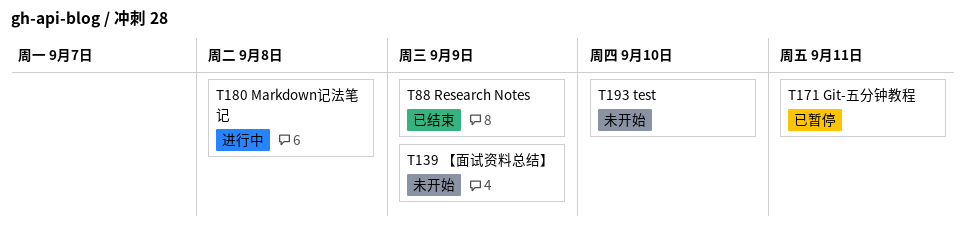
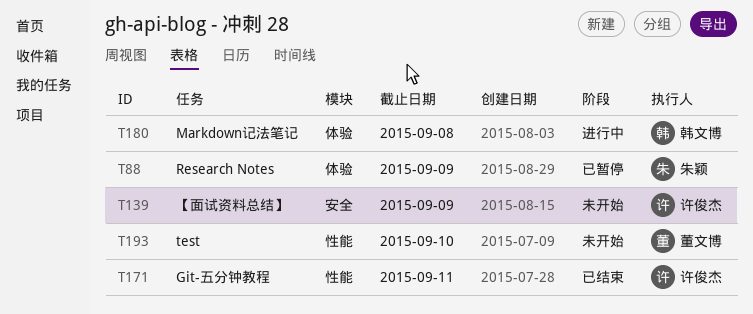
T88, status: 已结束 -> 已暂停
T171, status: 已暂停 -> 已结束

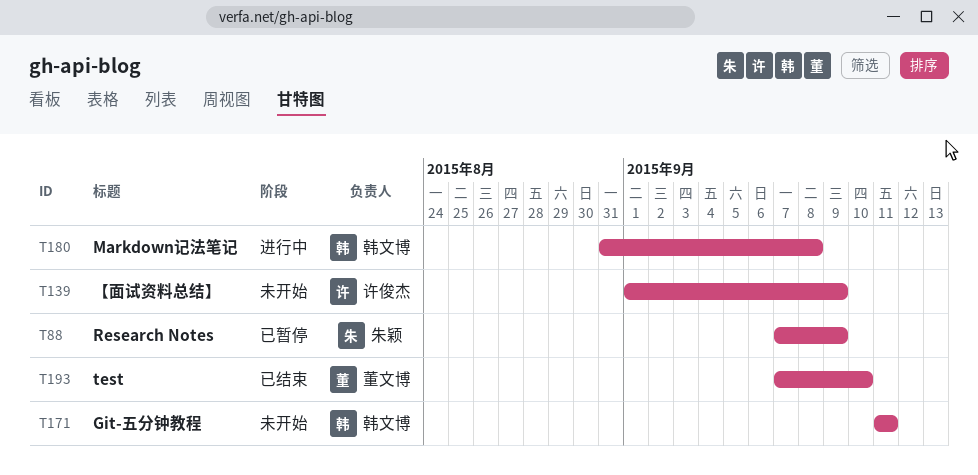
T171, status: 已结束 -> 未开始
T171, owner: 许俊杰 -> 韩文博
T193, status: 未开始 -> 已结束

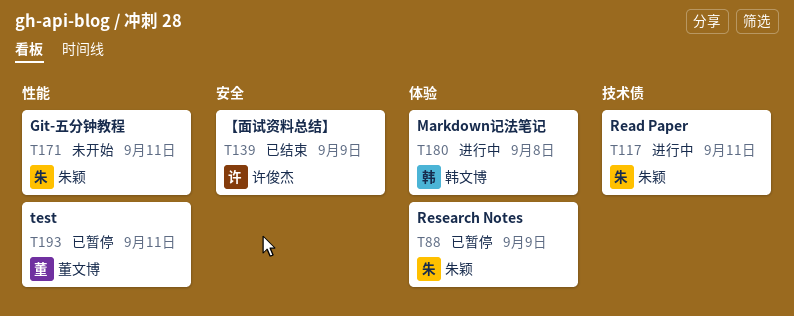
T117: none -> present
T139, status: 未开始 -> 已结束
T171, owner: 韩文博 -> 朱颖
T193, status: 已结束 -> 已暂停
T193, due: Sep 10 -> Sep 11

